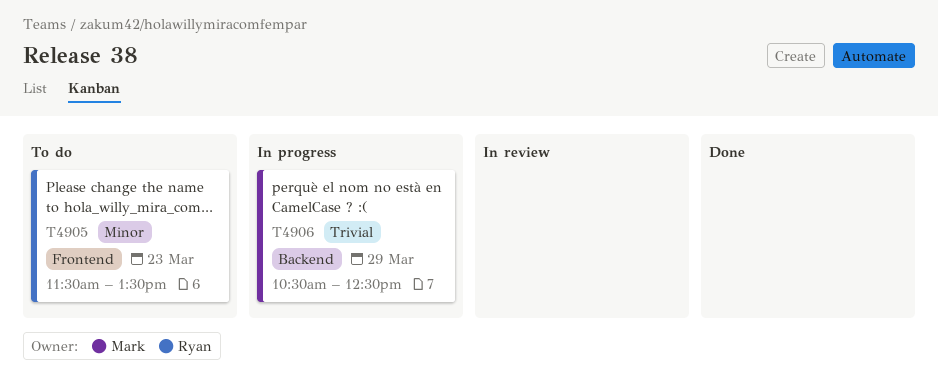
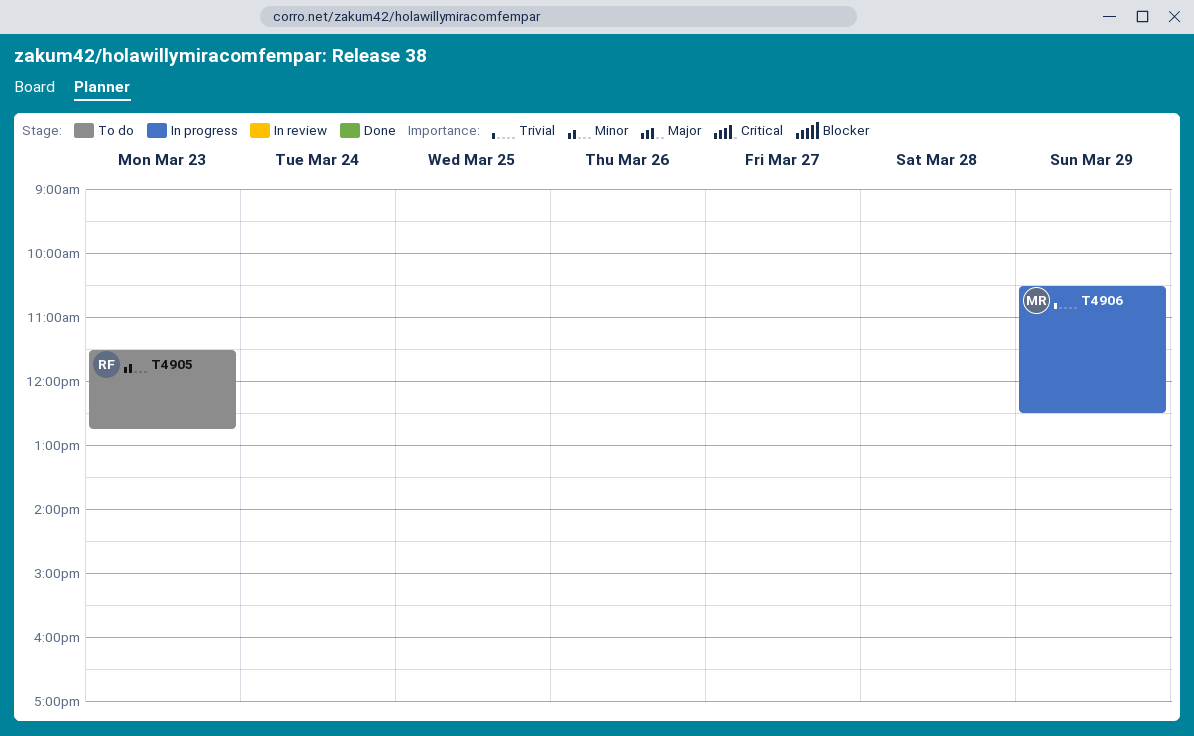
T4905, ends: 13:30 -> 12:45

